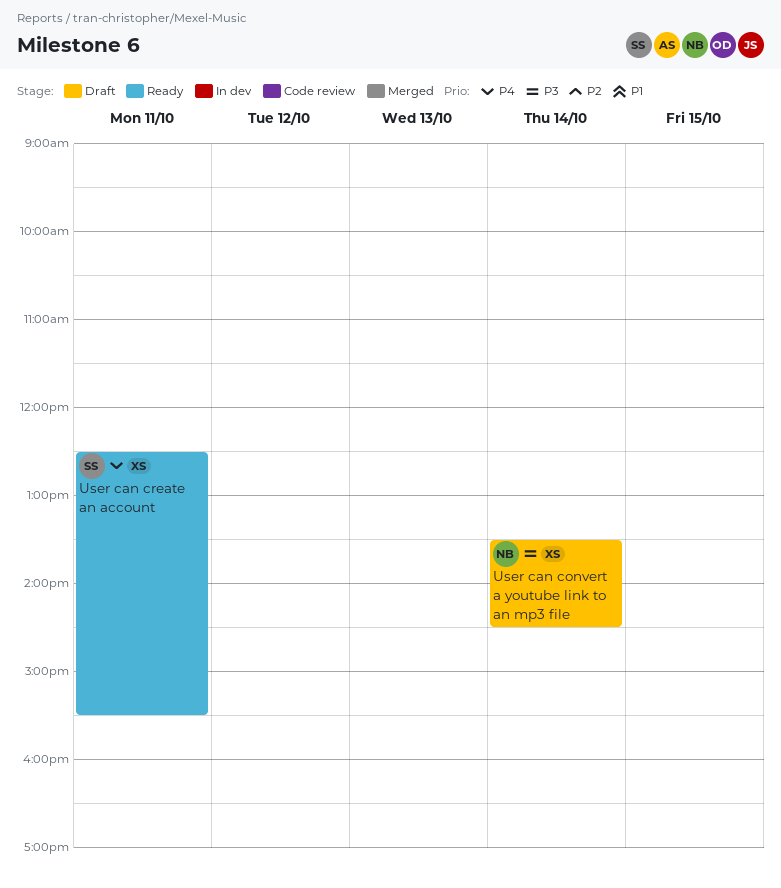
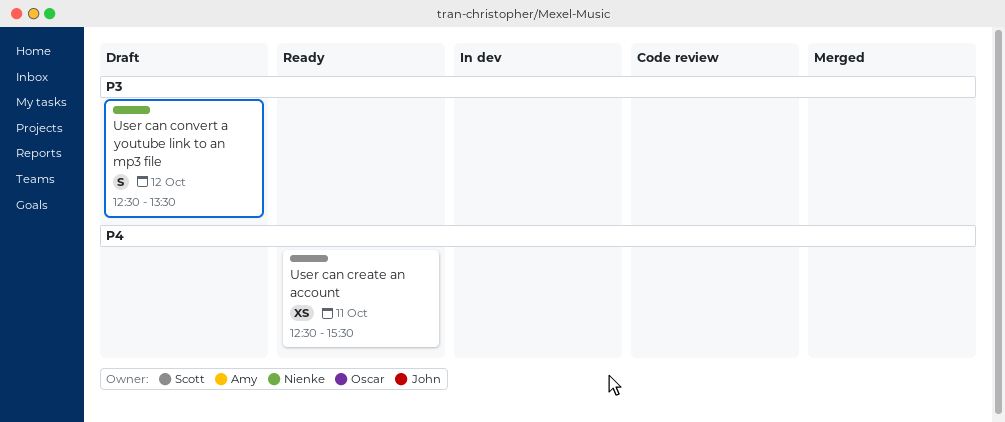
User can convert a youtube link to an mp3 file, estimate: XS -> S
User can convert a youtube link to an mp3 file, day: Oct 14 -> Oct 12
User can convert a youtube link to an mp3 file, begins: 13:30 -> 12:30
User can convert a youtube link to an mp3 file, ends: 14:30 -> 13:30

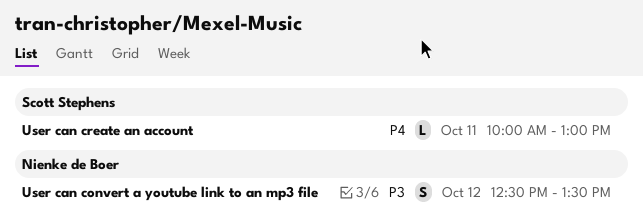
User can create an account, estimate: XS -> L
User can create an account, begins: 12:30 -> 10:00
User can create an account, ends: 15:30 -> 13:00

